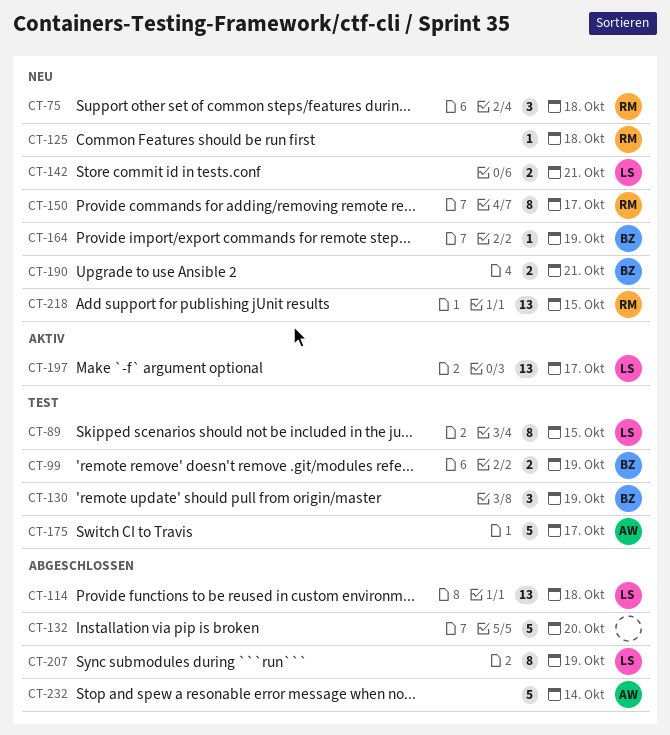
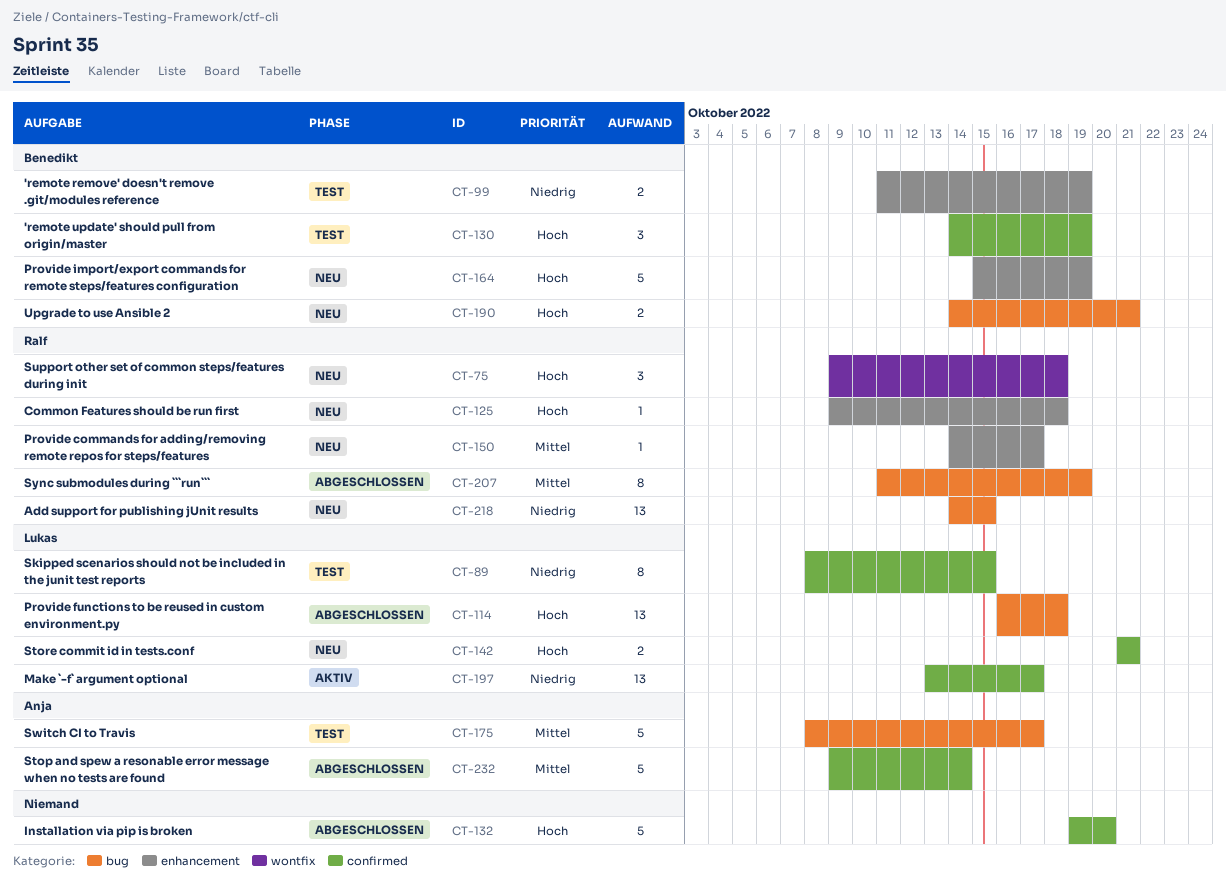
CT-150, estimate: 8 -> 1
CT-164, estimate: 1 -> 5
CT-207, owner: Lukas -> Ralf

